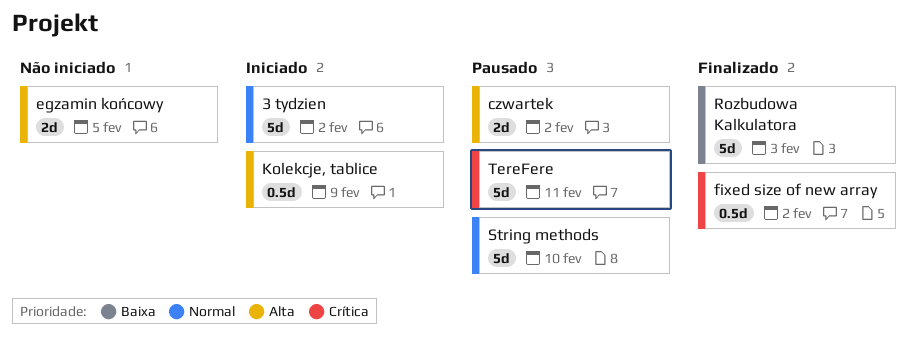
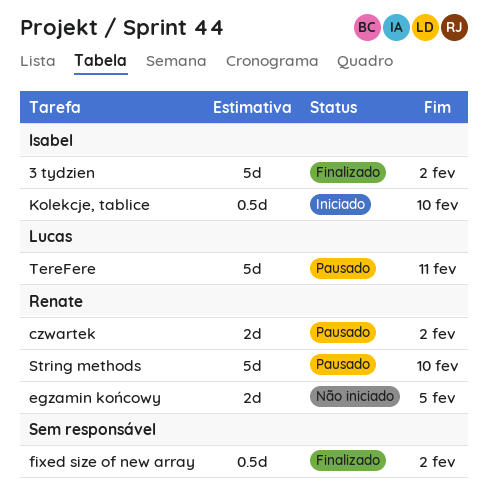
3 tydzien, status: Iniciado -> Finalizado
Kolekcje, tablice, due: Feb 9 -> Feb 10
Rozbudowa Kalkulatora: present -> none

